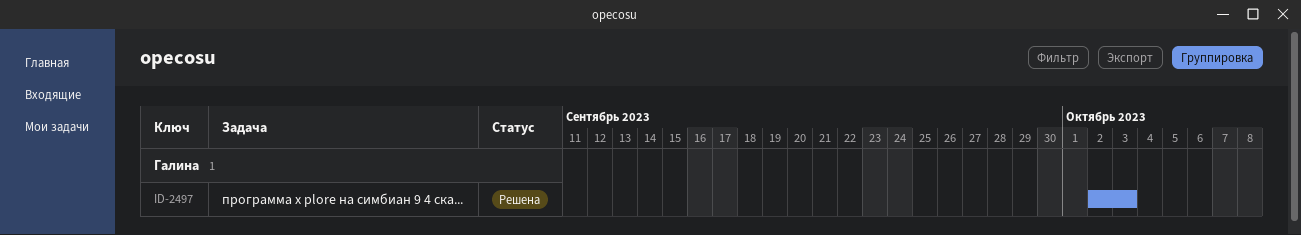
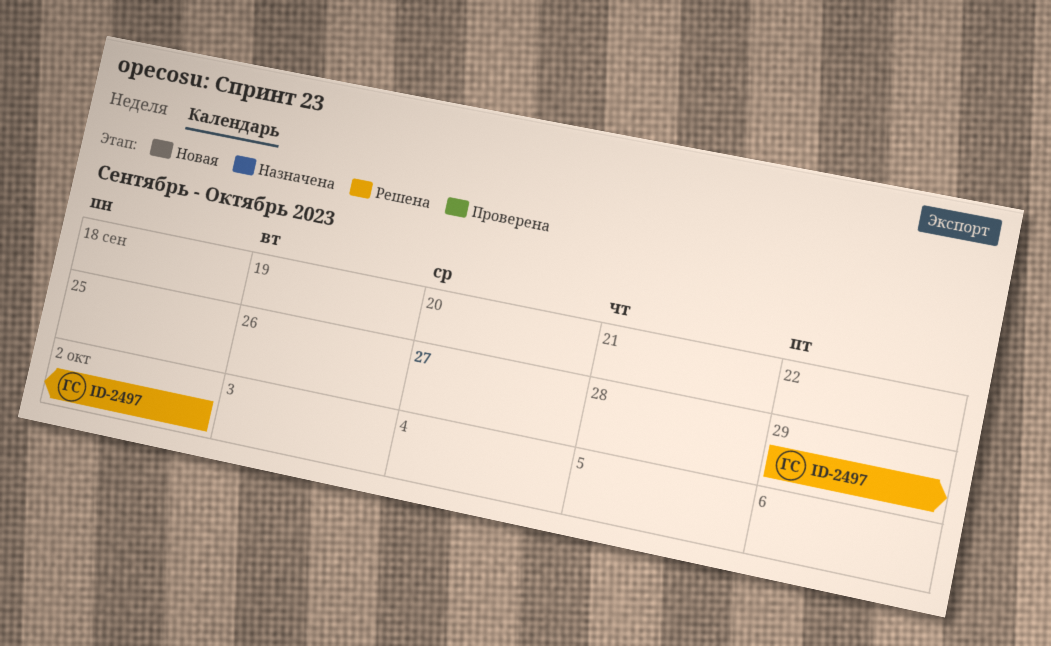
ID-2497, start: Oct 2 -> Sep 29
ID-2497, due: Oct 3 -> Oct 2

